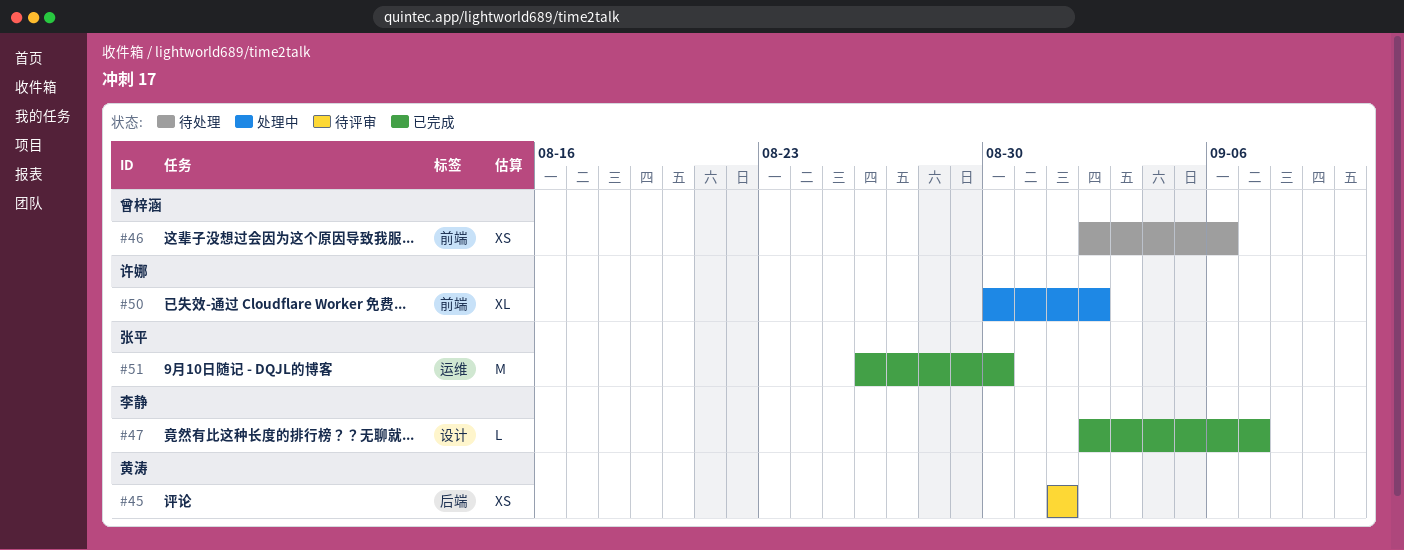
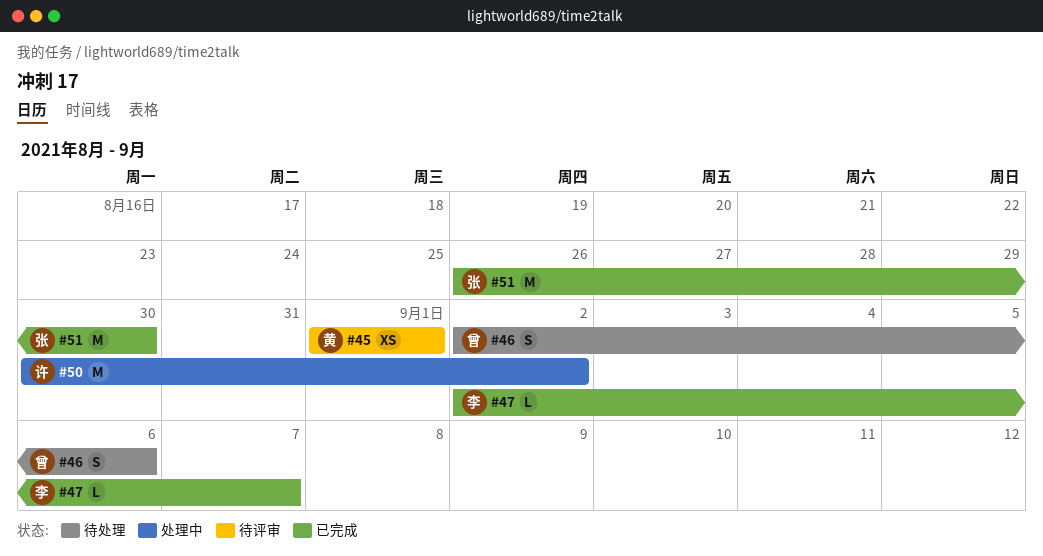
#46, estimate: XS -> S
#50, estimate: XL -> M

